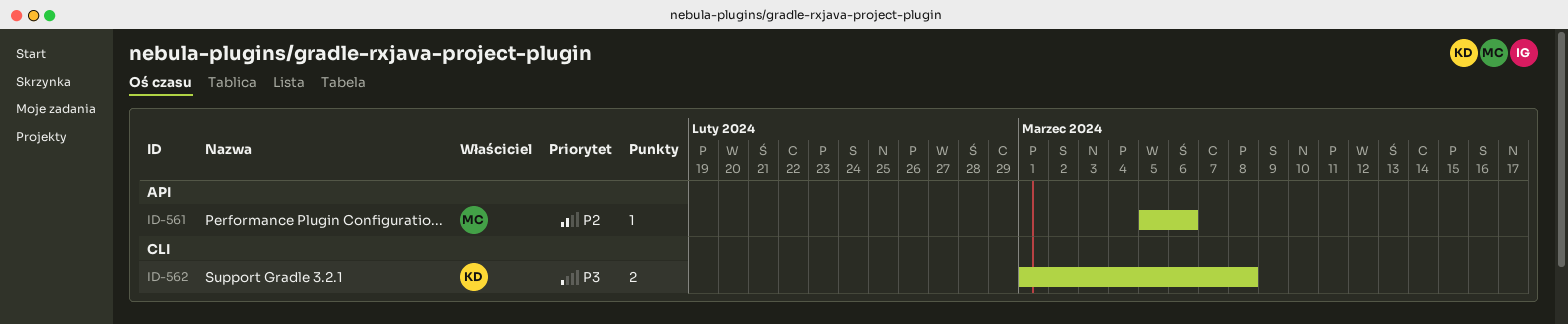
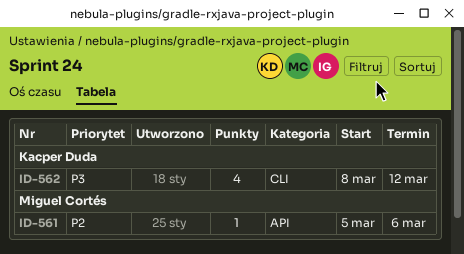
ID-562, estimate: 2 -> 4
ID-562, start: Mar 1 -> Mar 8
ID-562, due: Mar 8 -> Mar 12

